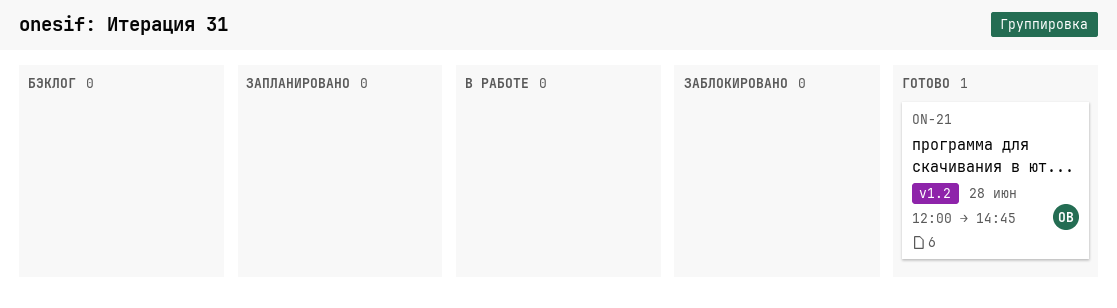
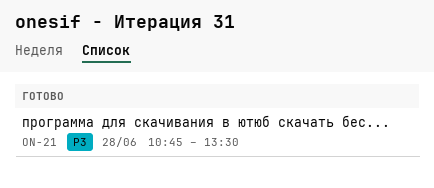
ON-21, begins: 12:00 -> 10:45
ON-21, ends: 14:45 -> 13:30

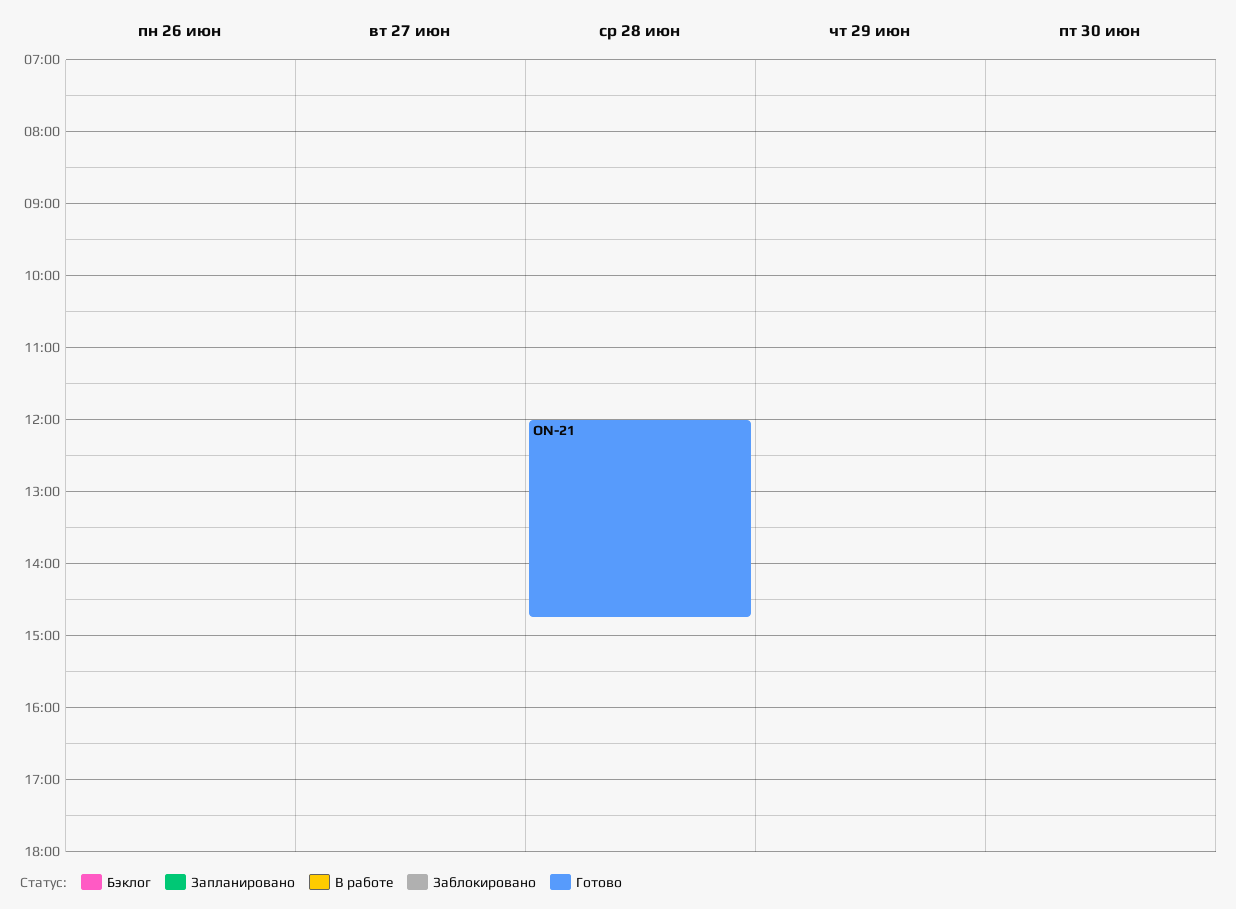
ON-21, begins: 10:45 -> 12:00
ON-21, ends: 13:30 -> 14:45

